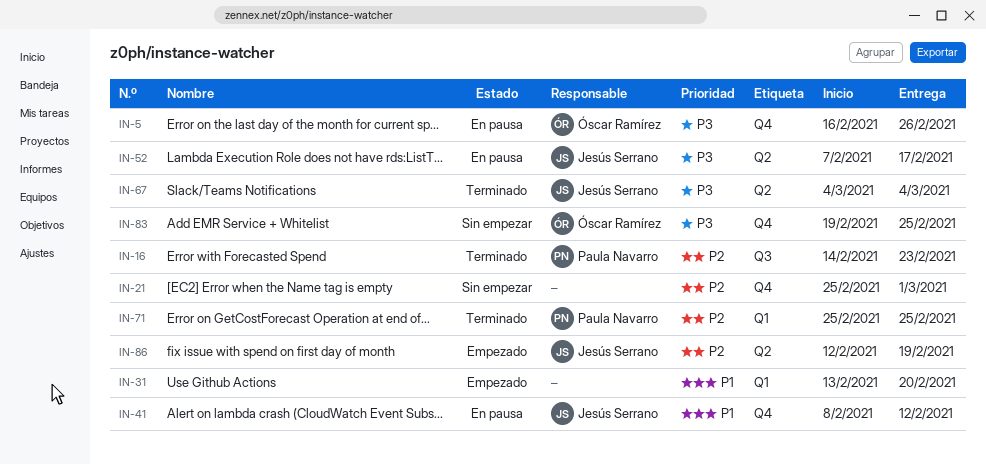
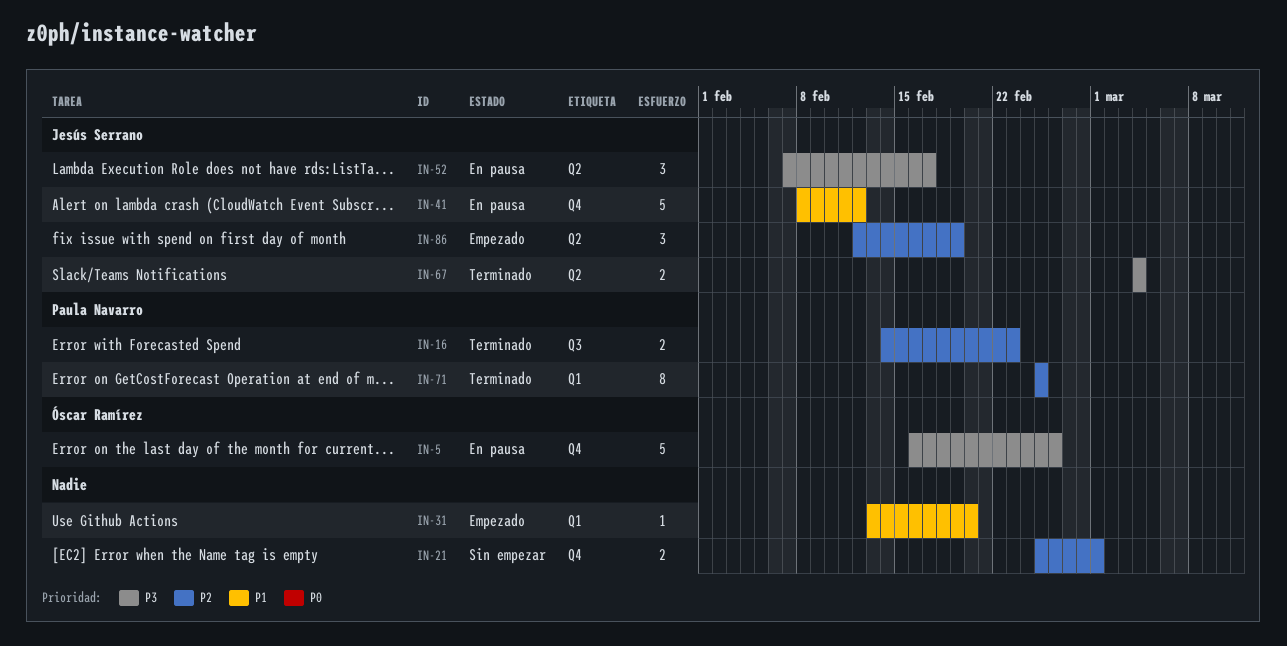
IN-83: present -> none

